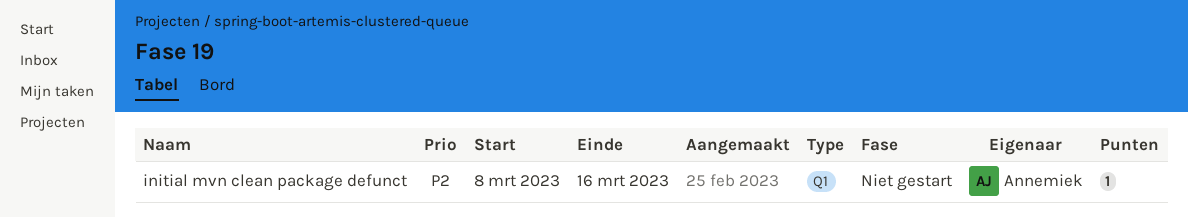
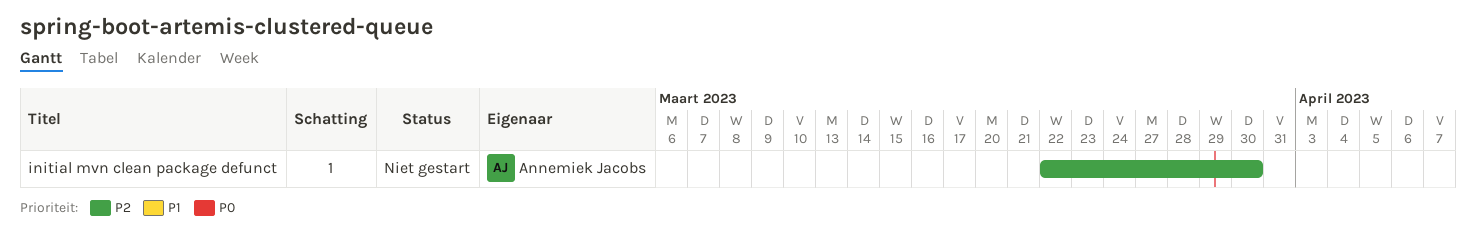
initial mvn clean package defunct, start: Mar 8 -> Mar 22
initial mvn clean package defunct, due: Mar 16 -> Mar 30

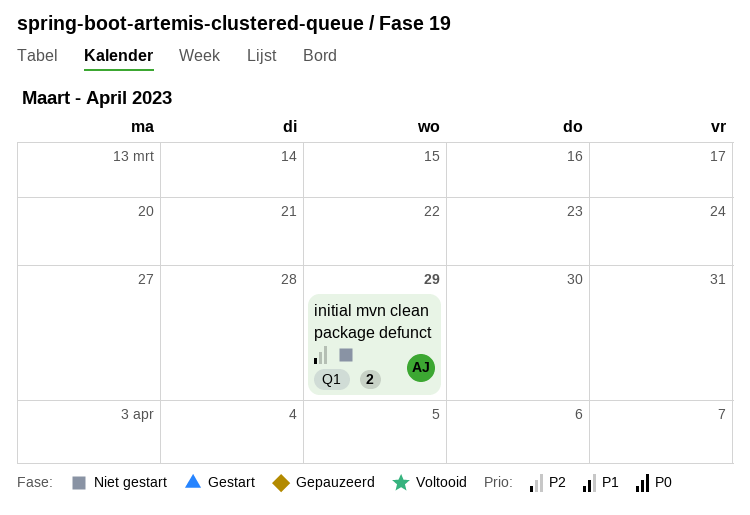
initial mvn clean package defunct, estimate: 1 -> 2
initial mvn clean package defunct, due: Mar 30 -> Mar 29

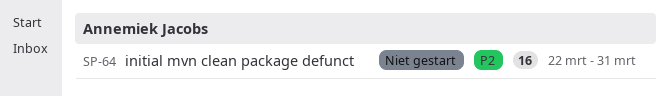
initial mvn clean package defunct, estimate: 2 -> 16
initial mvn clean package defunct, due: Mar 29 -> Mar 31

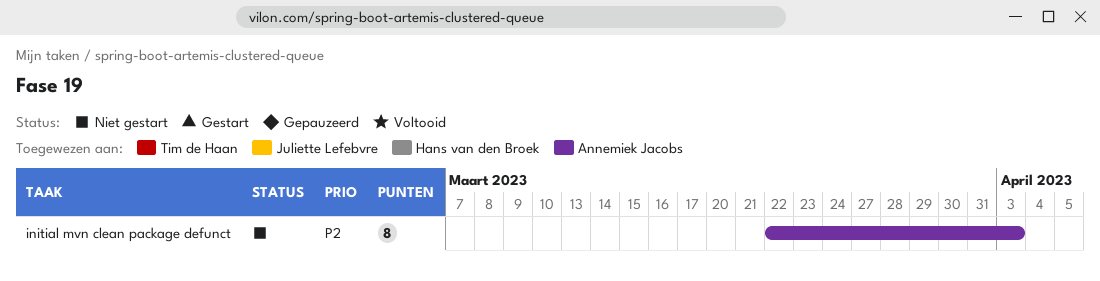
initial mvn clean package defunct, estimate: 16 -> 8
initial mvn clean package defunct, due: Mar 31 -> Apr 3

